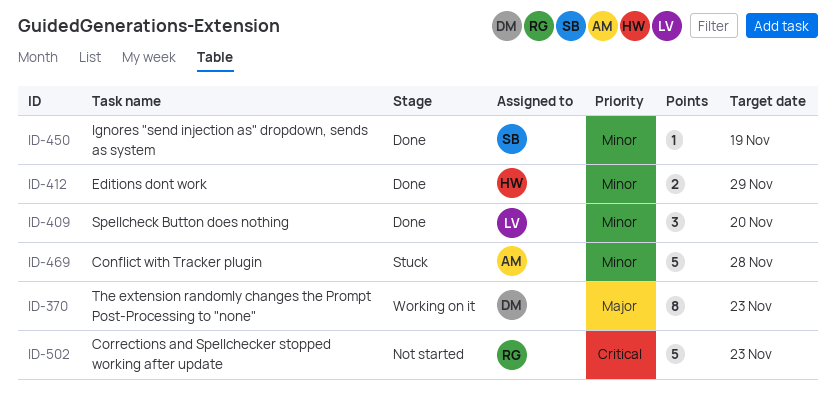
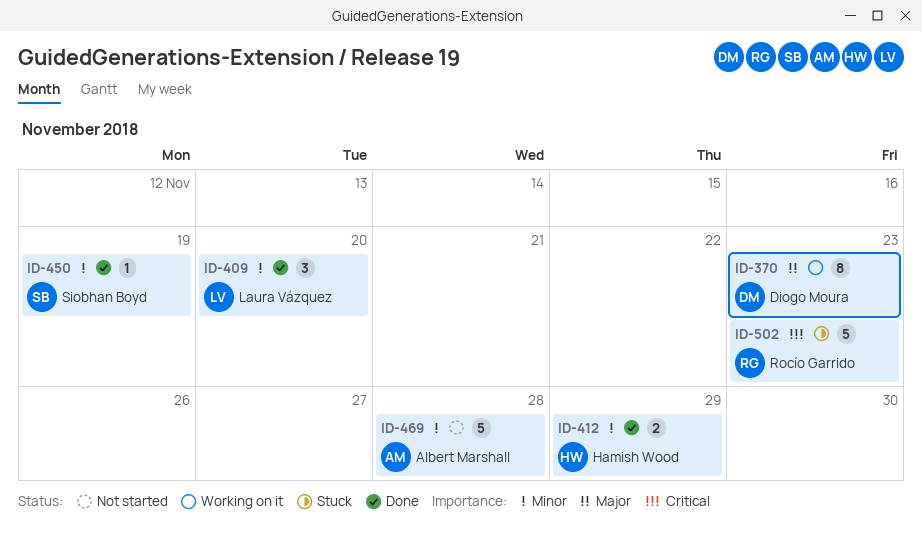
ID-469, status: Stuck -> Not started
ID-502, status: Not started -> Stuck

